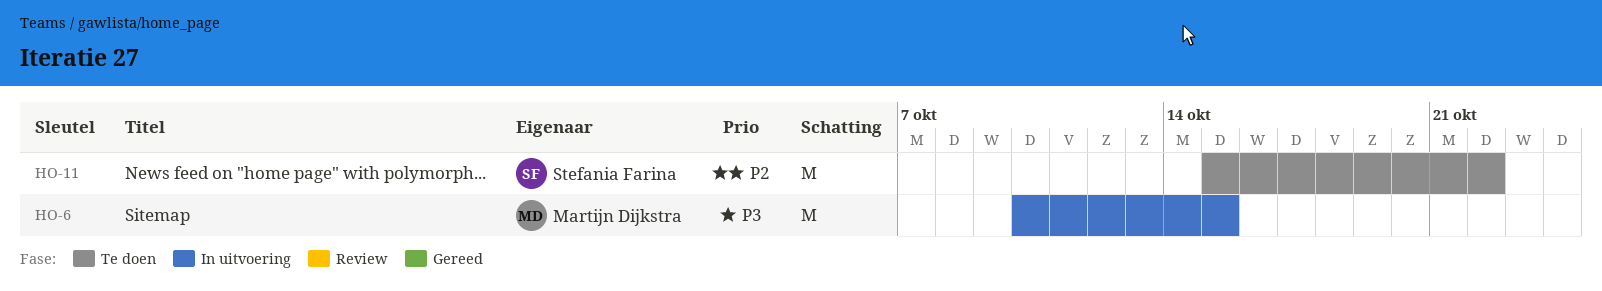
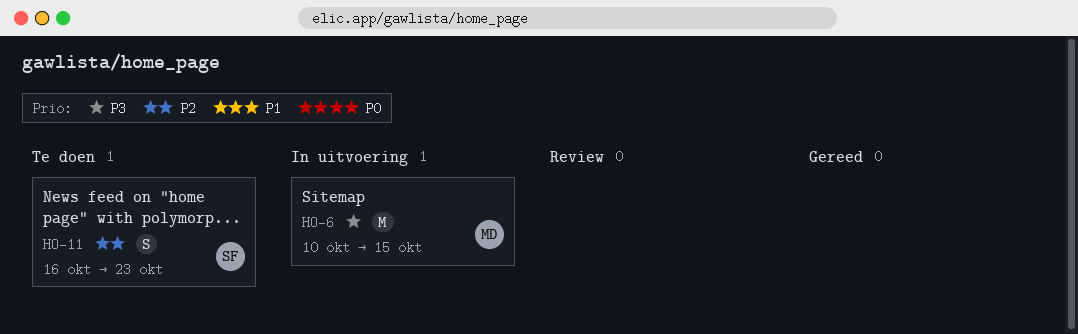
HO-11, estimate: M -> S
HO-11, start: Oct 15 -> Oct 16
HO-11, due: Oct 22 -> Oct 23

